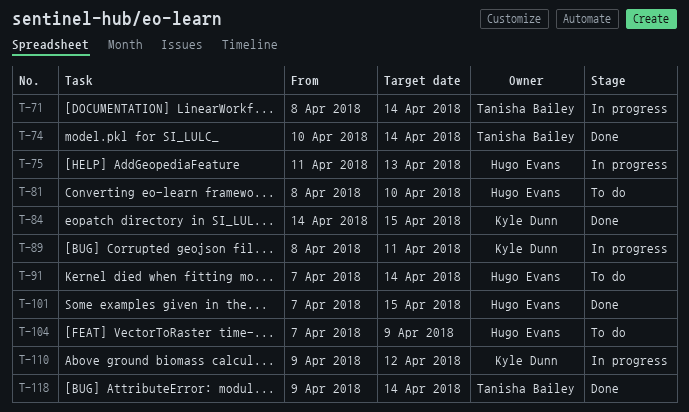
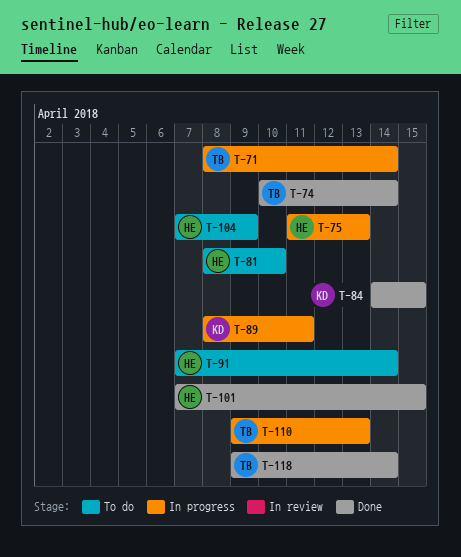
T-110, owner: Kyle Dunn -> Tanisha Bailey
T-110, due: Apr 12 -> Apr 13

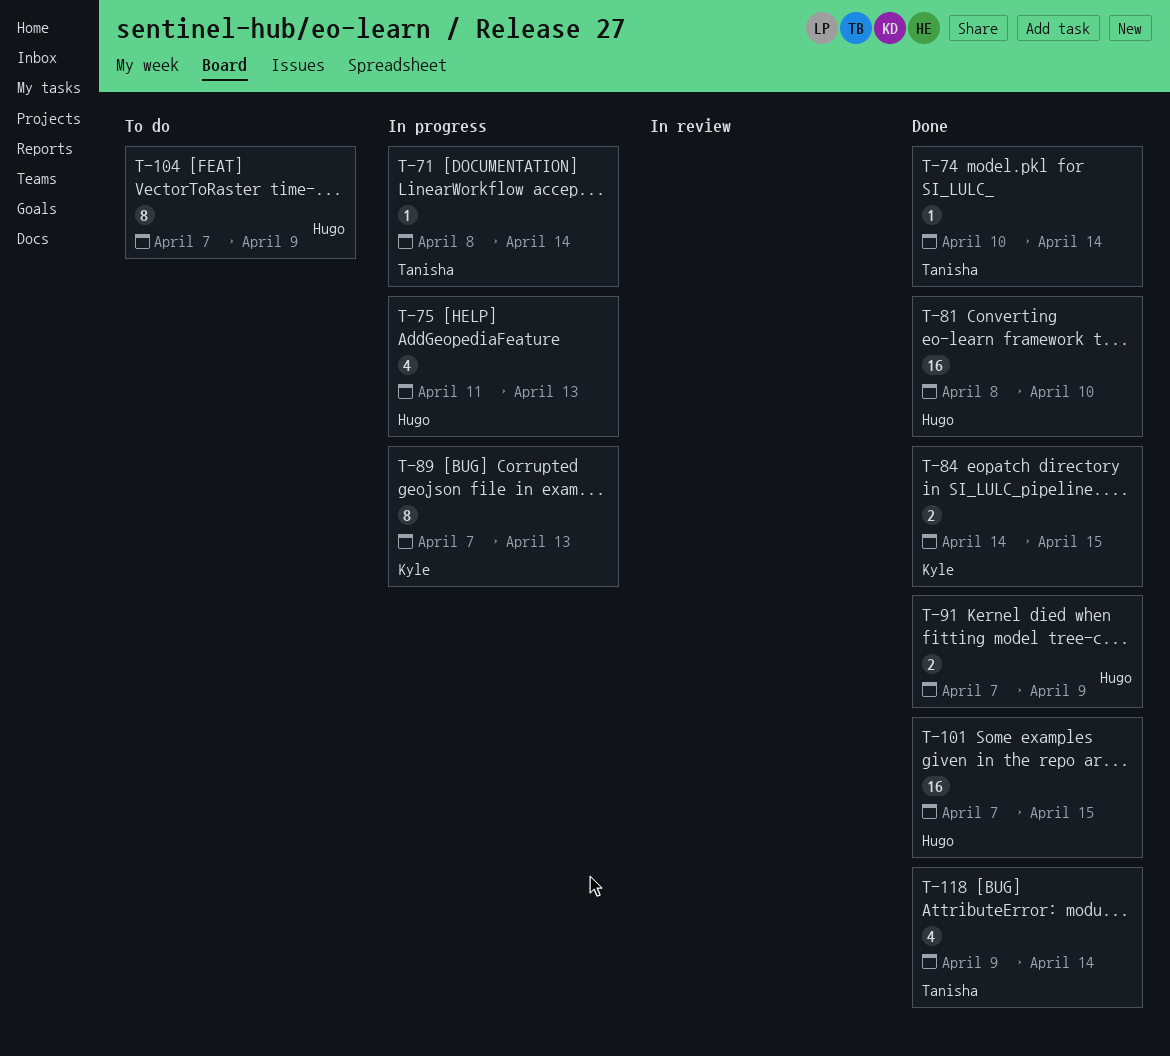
T-81, status: To do -> Done
T-89, start: Apr 8 -> Apr 7
T-89, due: Apr 11 -> Apr 13
T-91, status: To do -> Done
T-91, due: Apr 14 -> Apr 9
T-110: present -> none

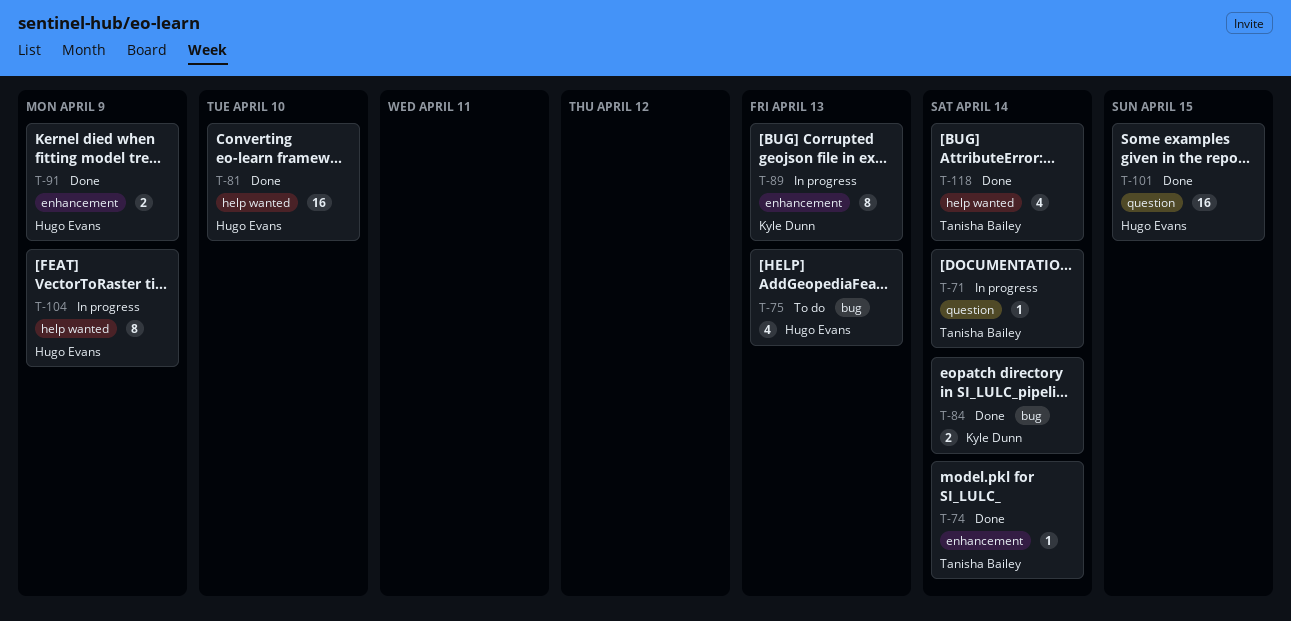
T-75, status: In progress -> To do
T-84, due: Apr 15 -> Apr 14
T-104, status: To do -> In progress

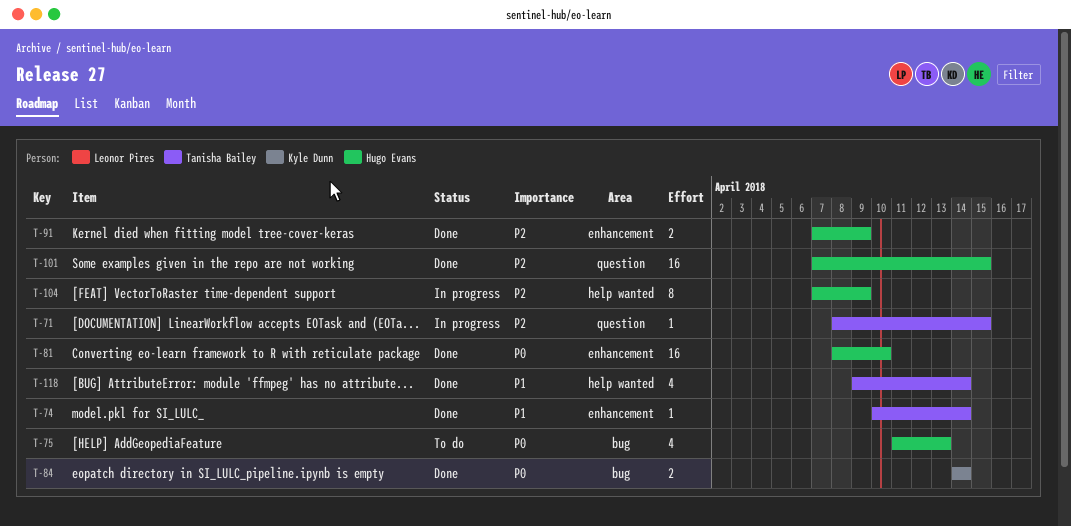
T-71, due: Apr 14 -> Apr 15
T-81, label: help wanted -> enhancement
T-89: present -> none

